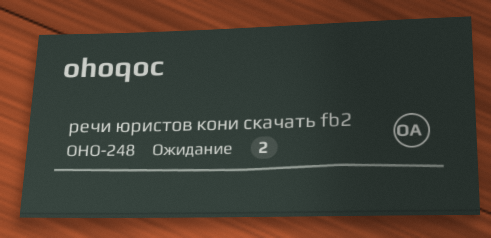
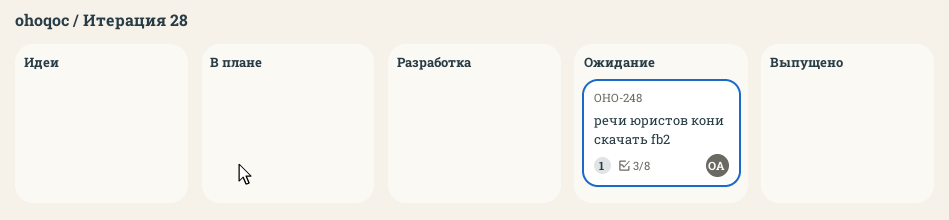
OHO-248, estimate: 2 -> 1

